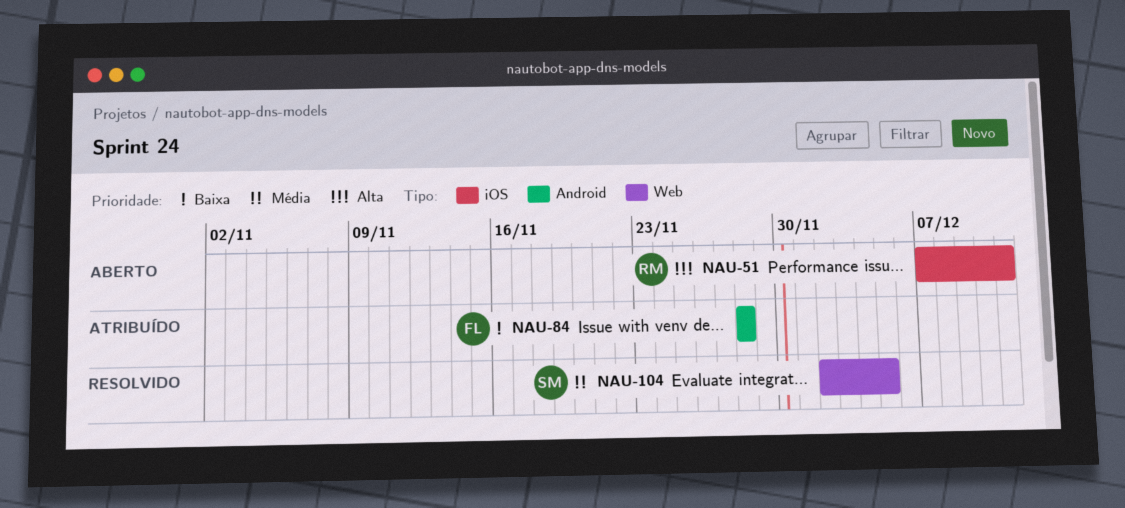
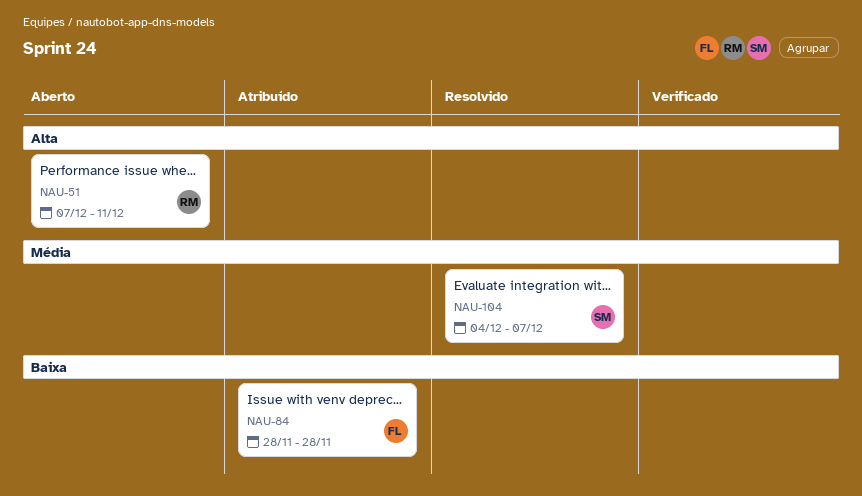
NAU-104, start: Dec 2 -> Dec 4
NAU-104, due: Dec 5 -> Dec 7

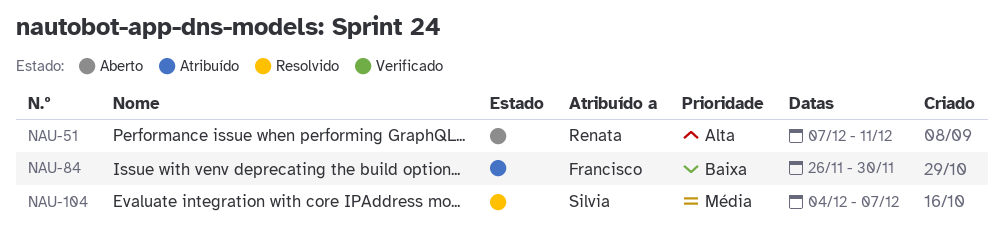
NAU-84, start: Nov 28 -> Nov 26
NAU-84, due: Nov 28 -> Nov 30

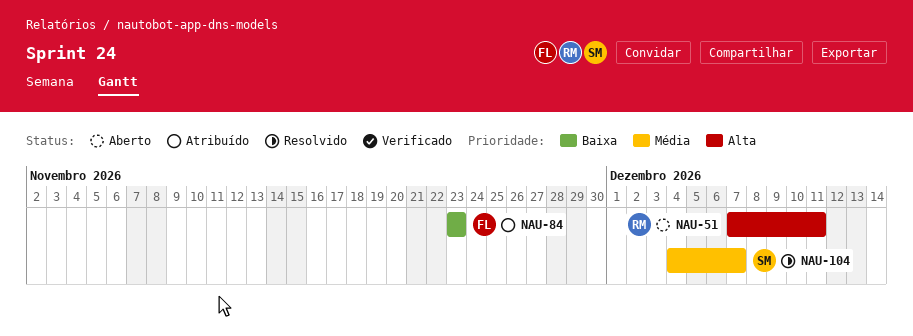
NAU-84, start: Nov 26 -> Nov 23
NAU-84, due: Nov 30 -> Nov 23

